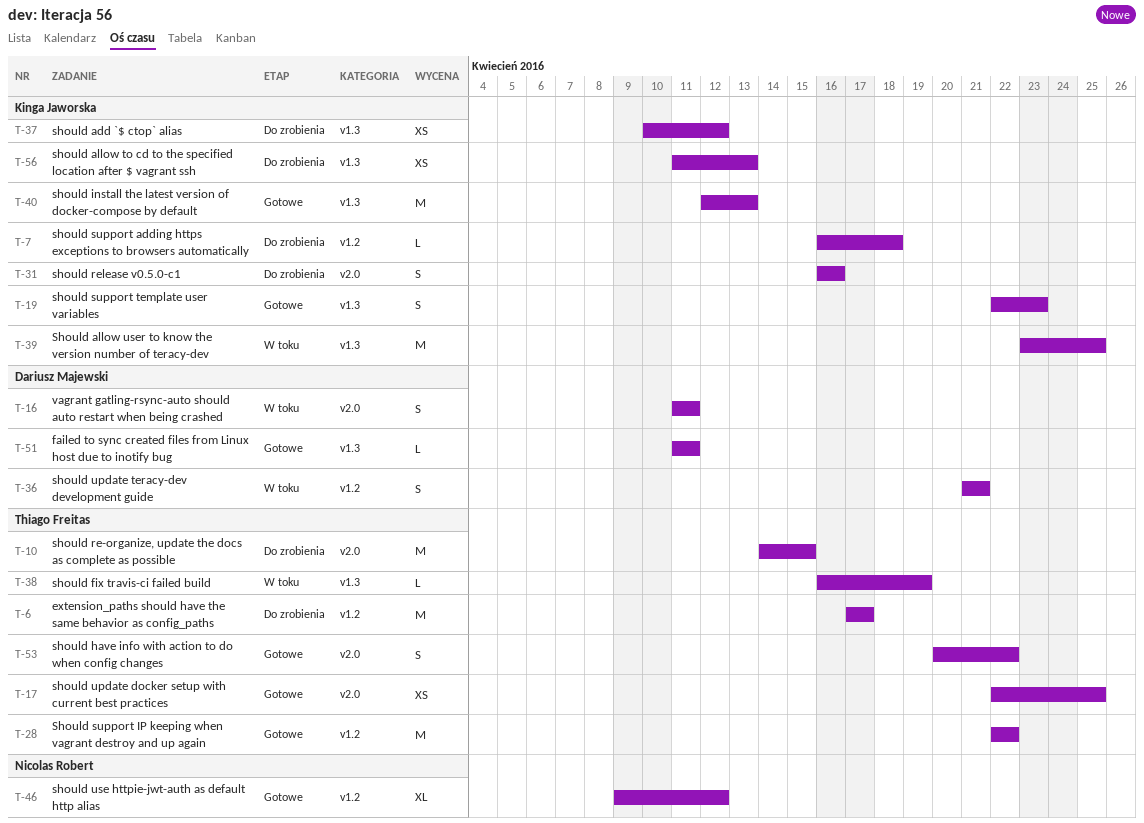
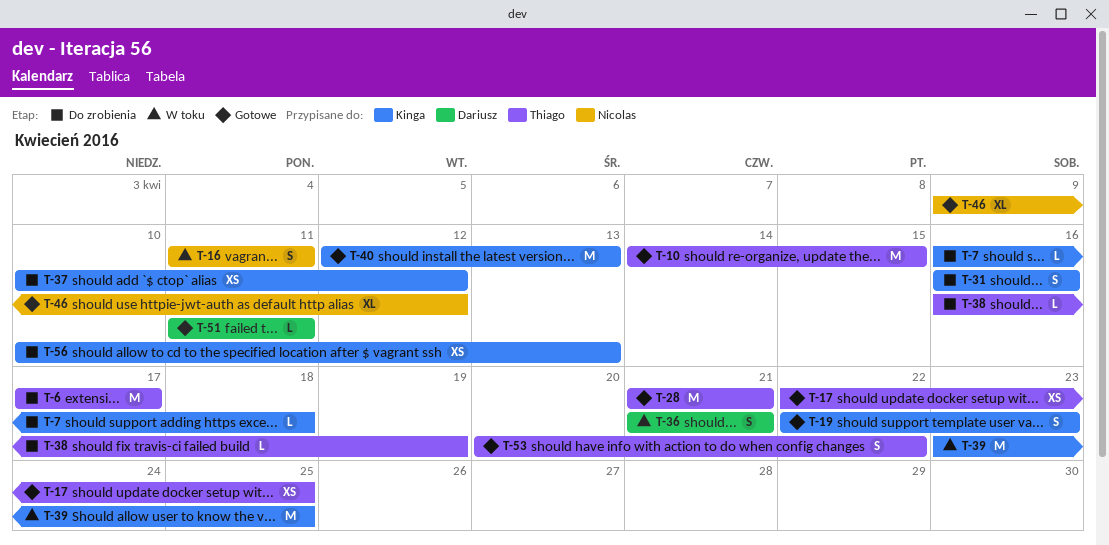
T-10, status: Do zrobienia -> Gotowe
T-16, owner: Dariusz Majewski -> Nicolas Robert
T-28, start: Apr 22 -> Apr 21
T-28, due: Apr 22 -> Apr 21
T-38, status: W toku -> Do zrobienia
T-56, start: Apr 11 -> Apr 10

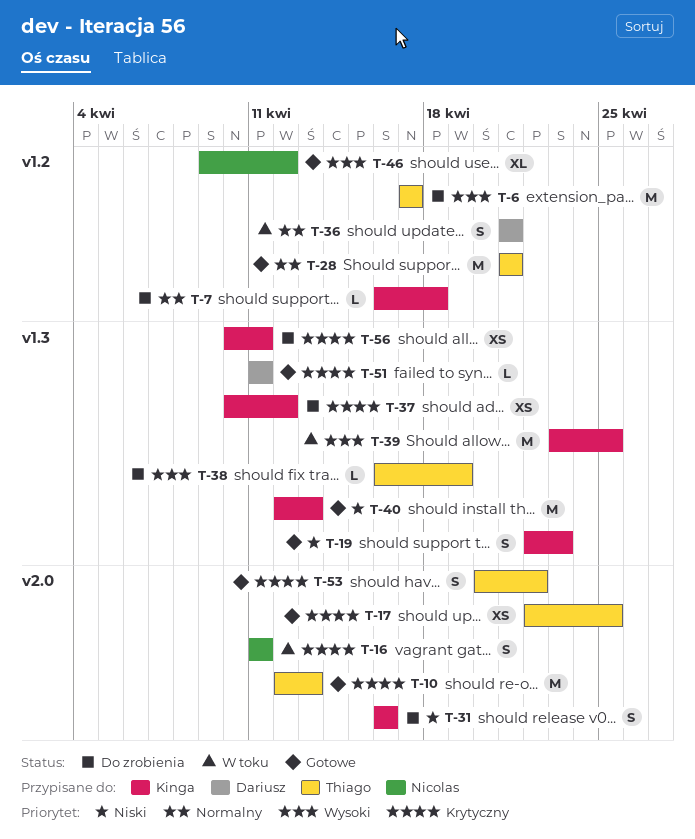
T-10, start: Apr 14 -> Apr 12
T-10, due: Apr 15 -> Apr 13
T-56, due: Apr 13 -> Apr 11

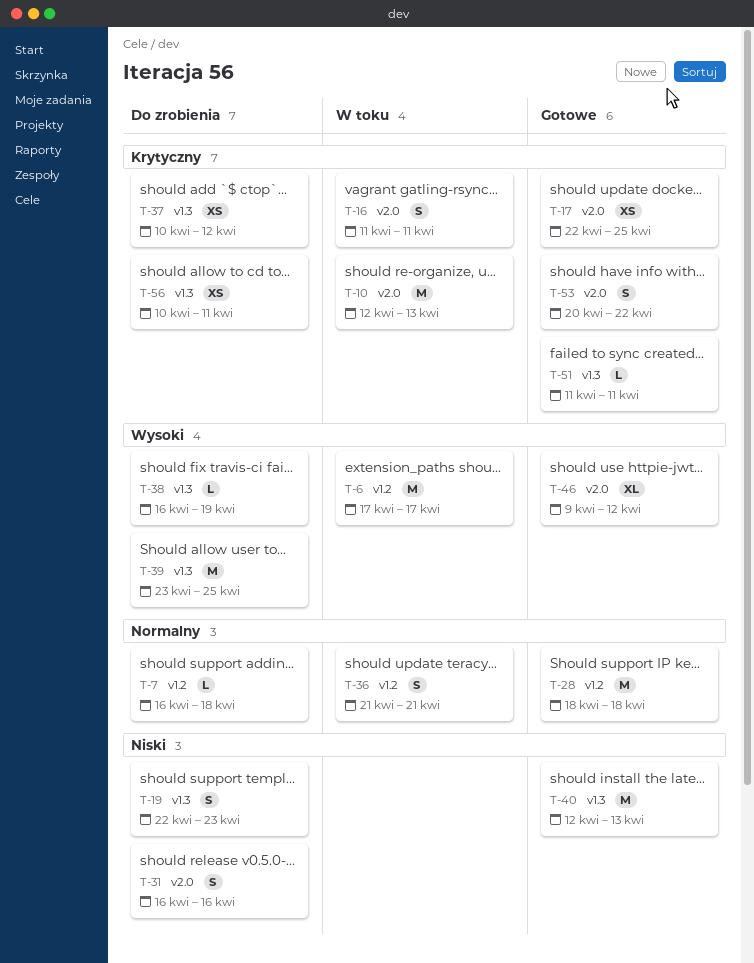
T-6, status: Do zrobienia -> W toku
T-10, status: Gotowe -> W toku
T-19, status: Gotowe -> Do zrobienia
T-28, start: Apr 21 -> Apr 18
T-28, due: Apr 21 -> Apr 18
T-39, status: W toku -> Do zrobienia
T-46, label: v1.2 -> v2.0

